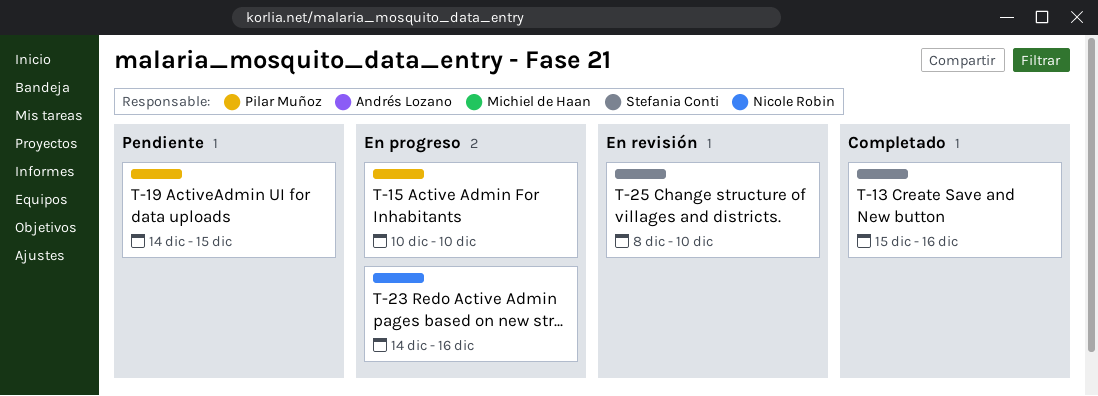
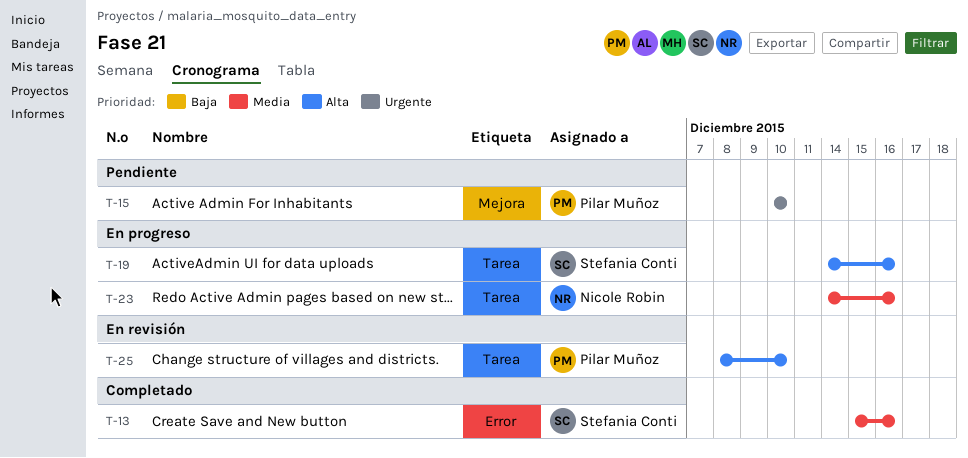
T-15, status: En progreso -> Pendiente
T-19, status: Pendiente -> En progreso
T-19, owner: Pilar Muñoz -> Stefania Conti
T-19, due: Dec 15 -> Dec 16
T-25, owner: Stefania Conti -> Pilar Muñoz

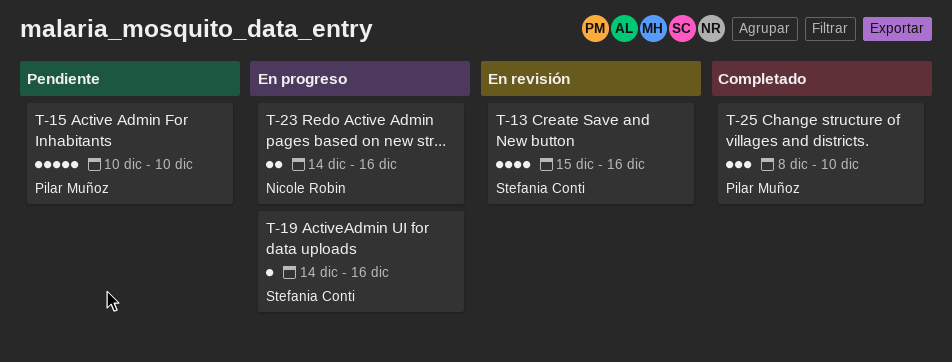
T-13, status: Completado -> En revisión
T-25, status: En revisión -> Completado

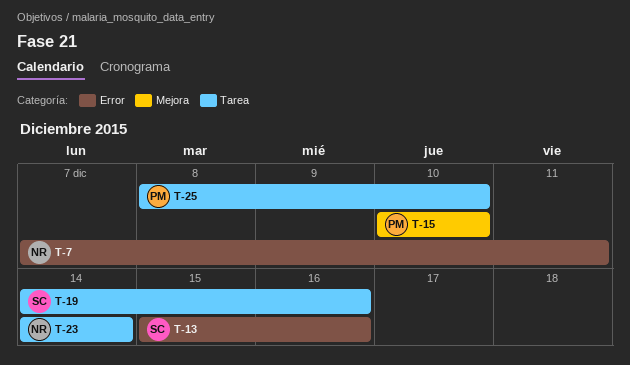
T-7: none -> present
T-23, due: Dec 16 -> Dec 14

